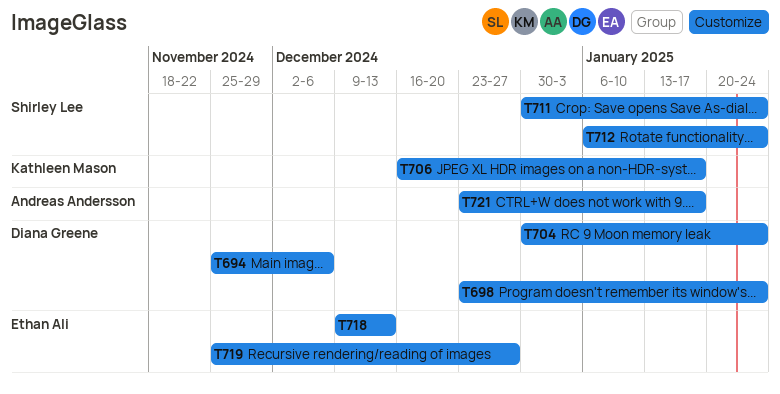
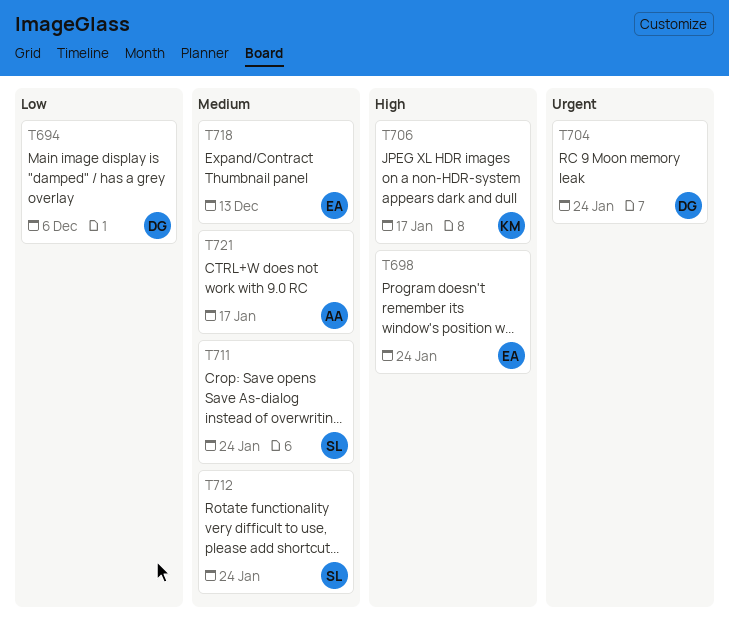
T698, owner: Diana Greene -> Ethan Ali
T719: present -> none

